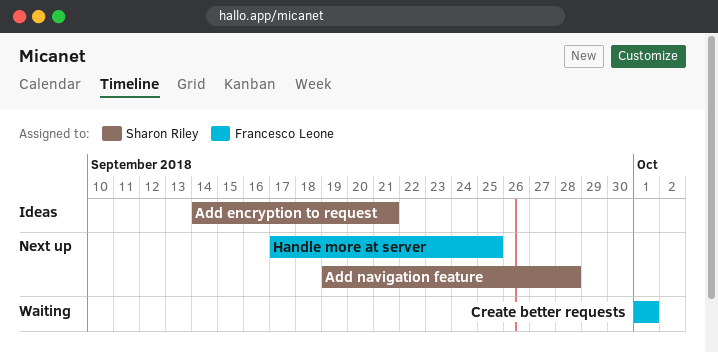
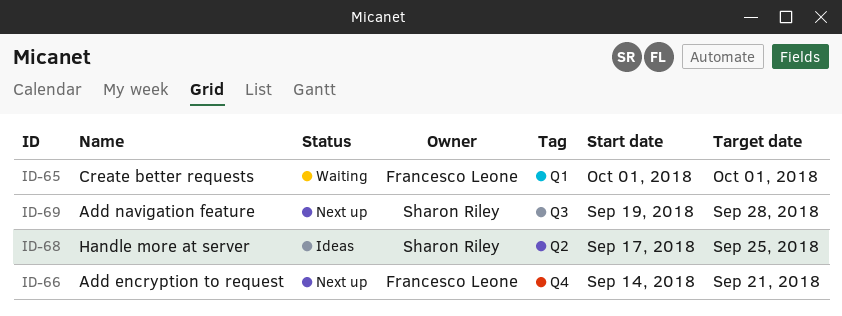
Add encryption to request, status: Ideas -> Next up
Add encryption to request, owner: Sharon Riley -> Francesco Leone
Handle more at server, status: Next up -> Ideas
Handle more at server, owner: Francesco Leone -> Sharon Riley

